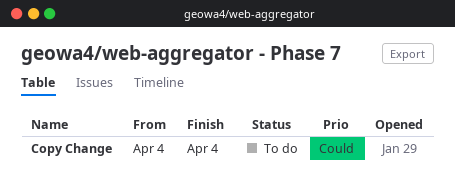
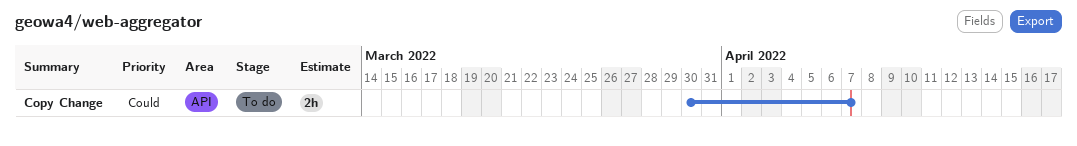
Copy Change, start: Apr 4 -> Mar 30
Copy Change, due: Apr 4 -> Apr 7

